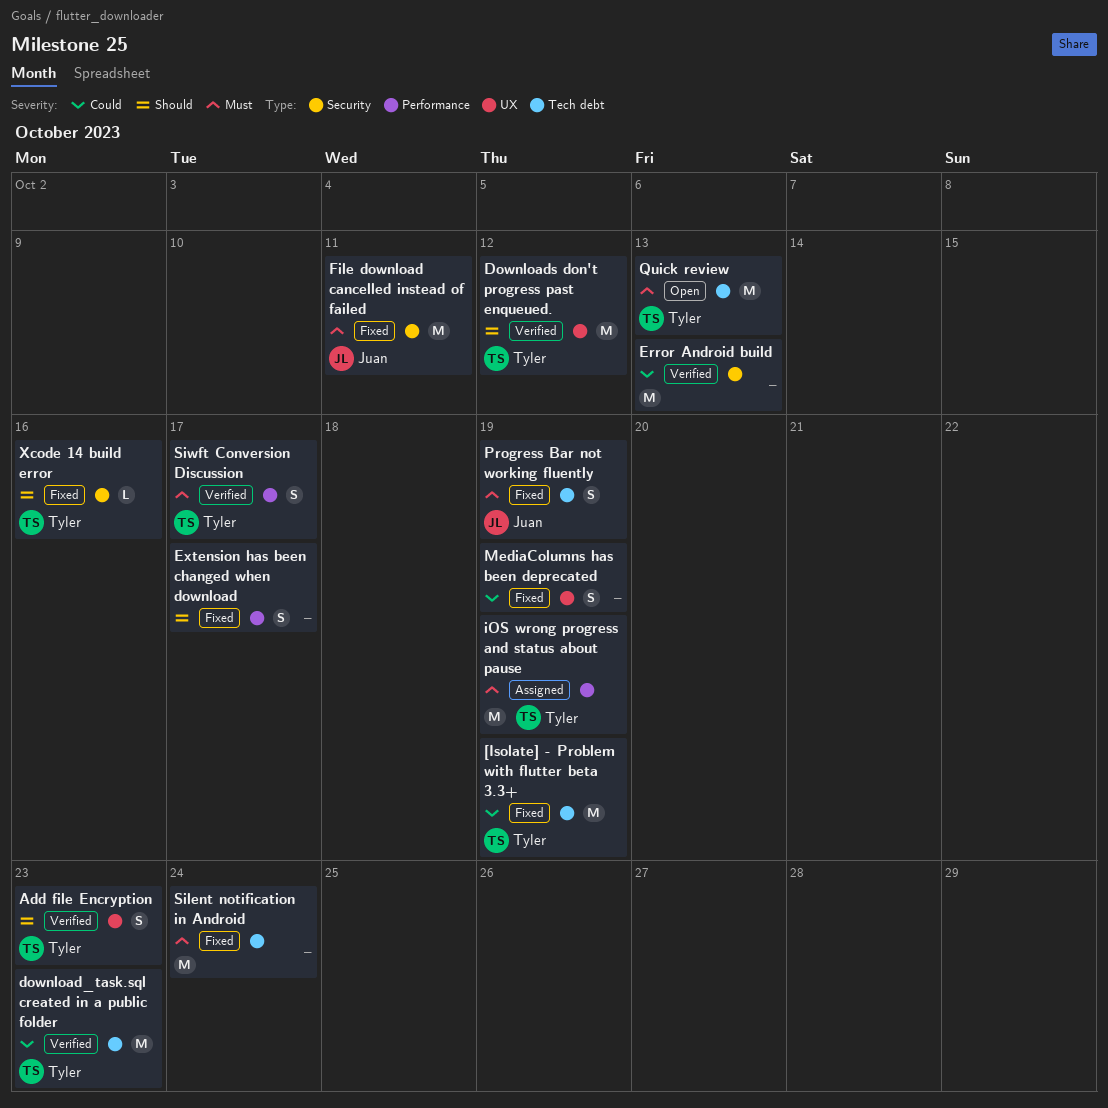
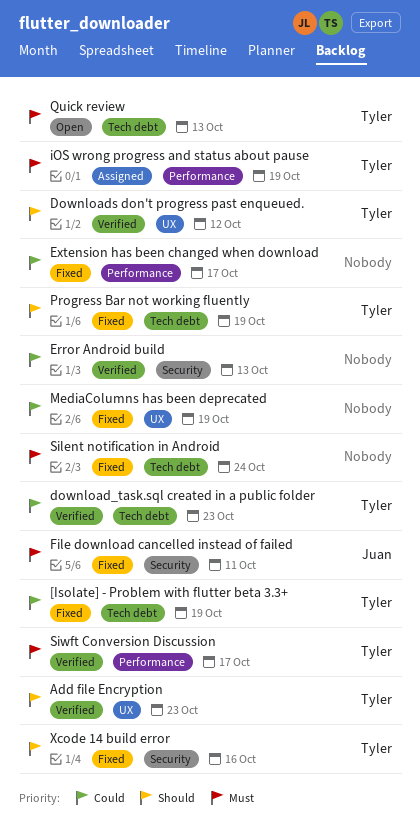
Extension has been changed when download, priority: Should -> Could
Progress Bar not working fluently, owner: Juan -> Tyler
Progress Bar not working fluently, priority: Must -> Should

